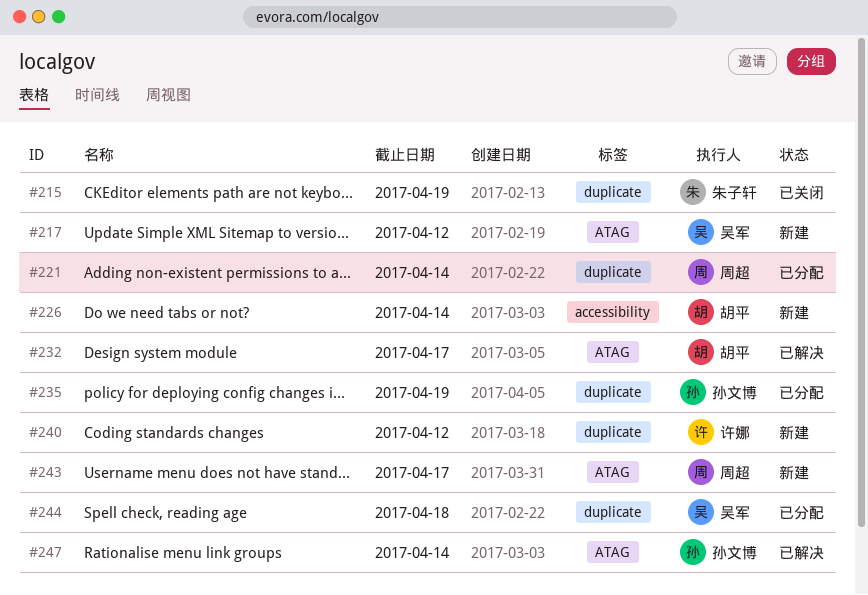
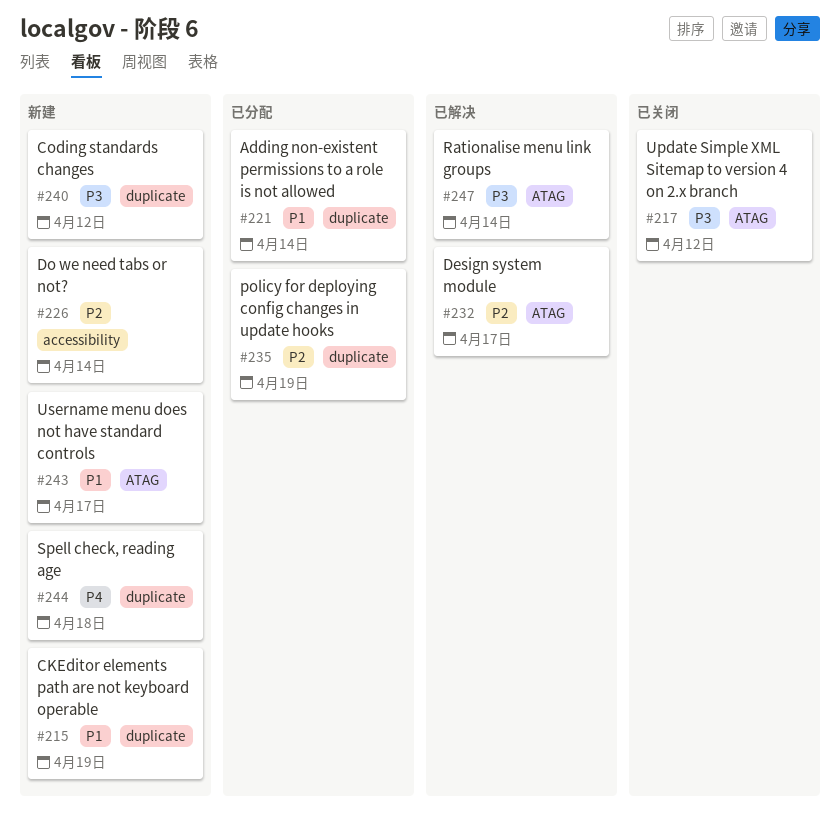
#215, status: 已关闭 -> 新建
#217, status: 新建 -> 已关闭
#244, status: 已分配 -> 新建

